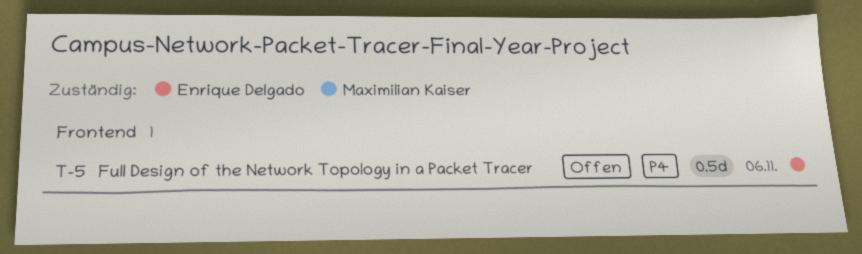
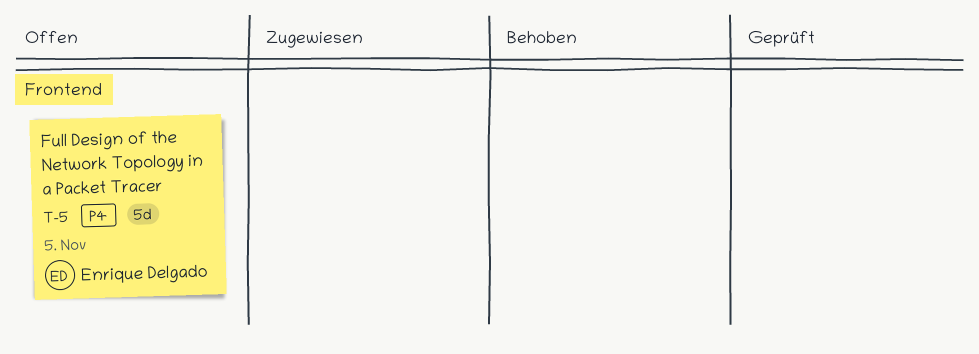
T-5, estimate: 0.5d -> 5d
T-5, due: Nov 6 -> Nov 5

